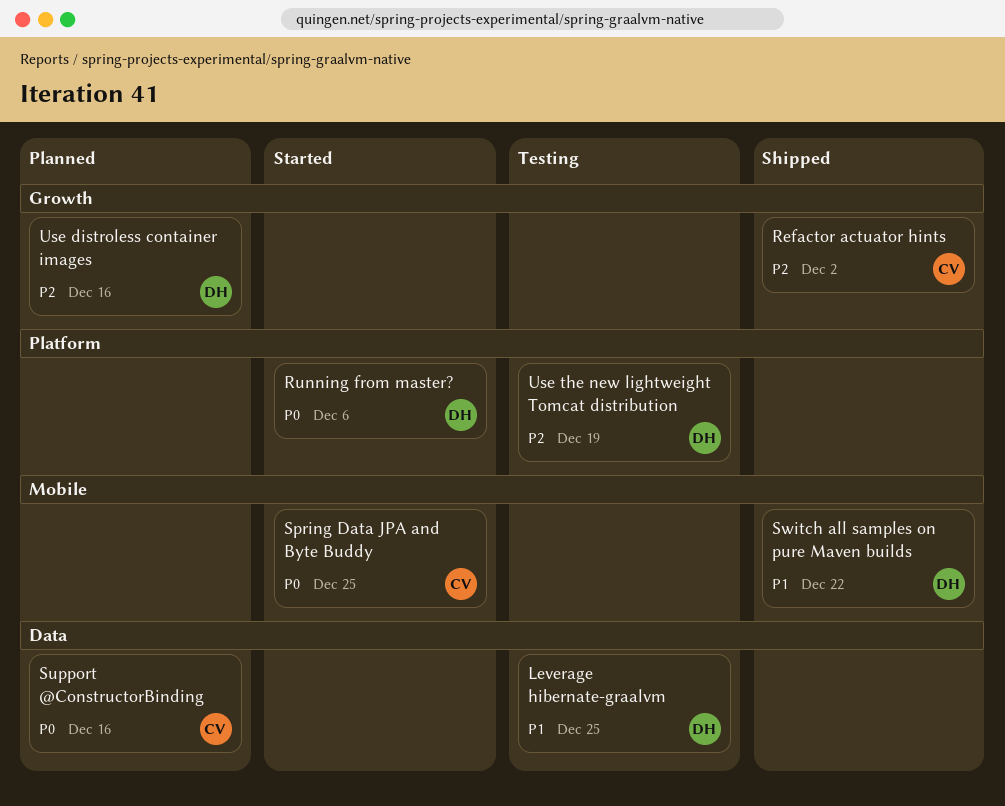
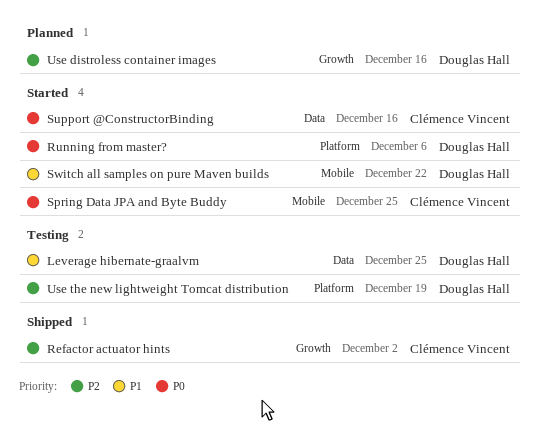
Support @ConstructorBinding, status: Planned -> Started
Switch all samples on pure Maven builds, status: Shipped -> Started

